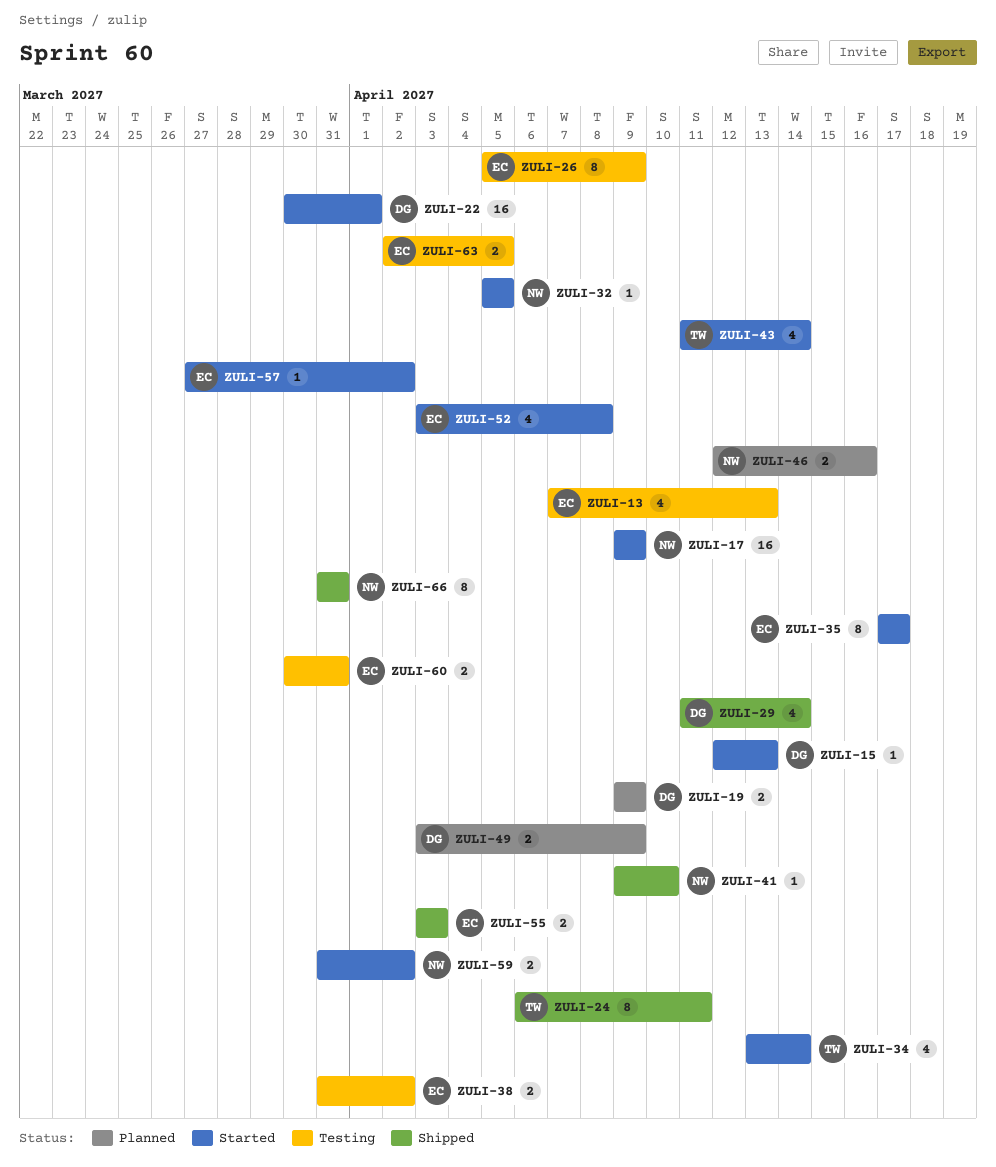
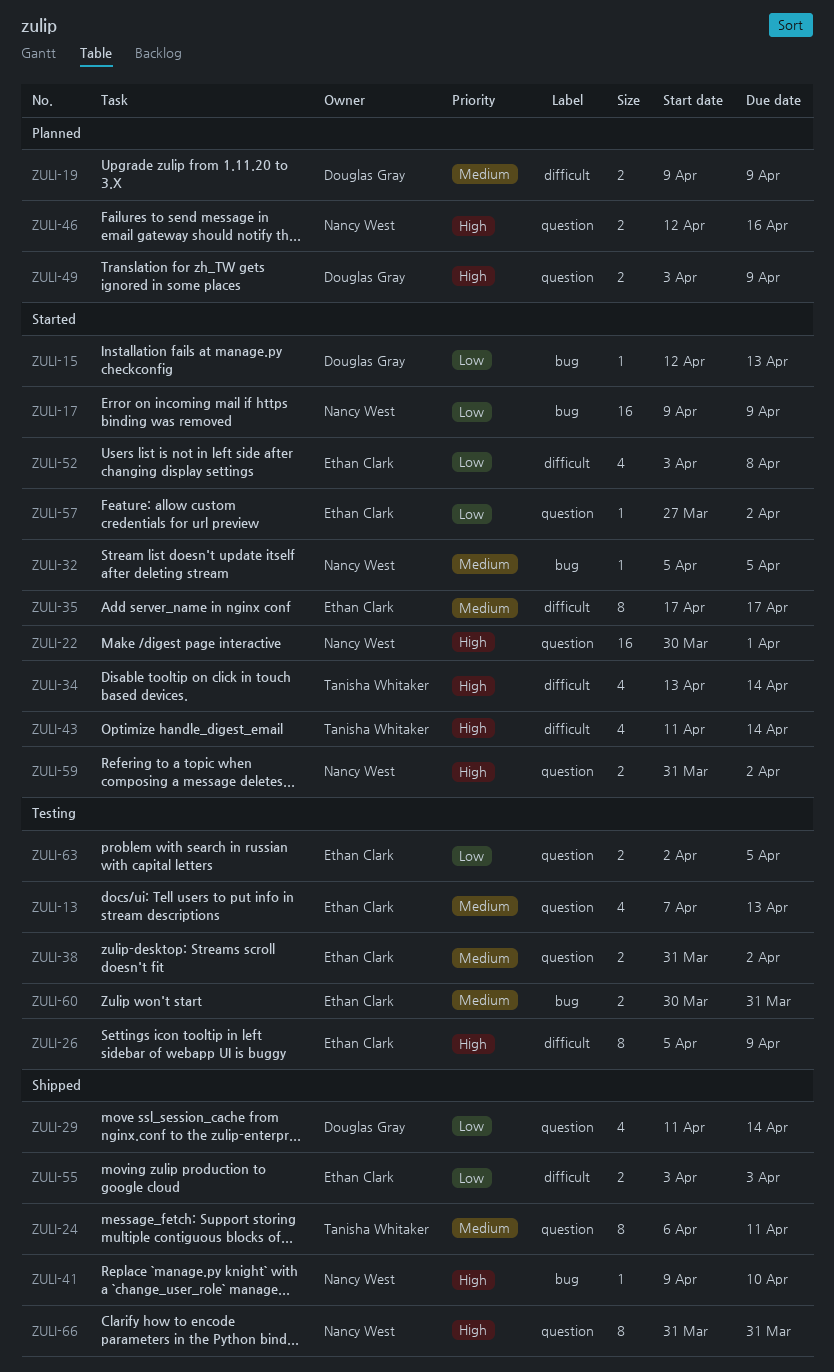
ZULI-22, owner: Douglas Gray -> Nancy West

